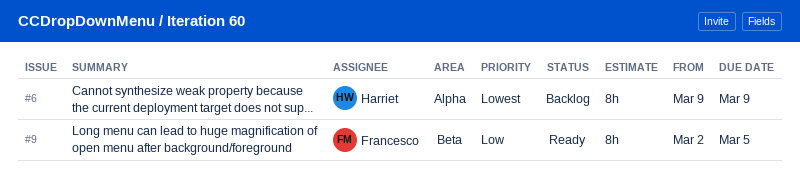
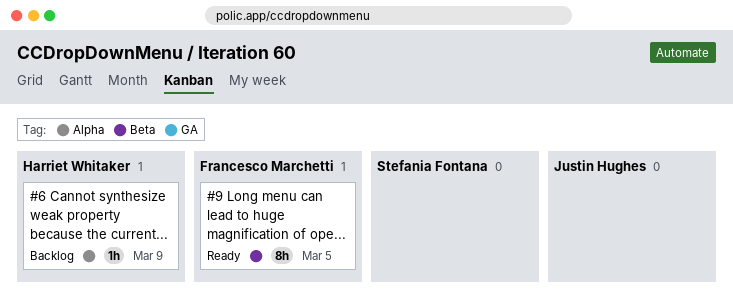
#6, estimate: 8h -> 1h

